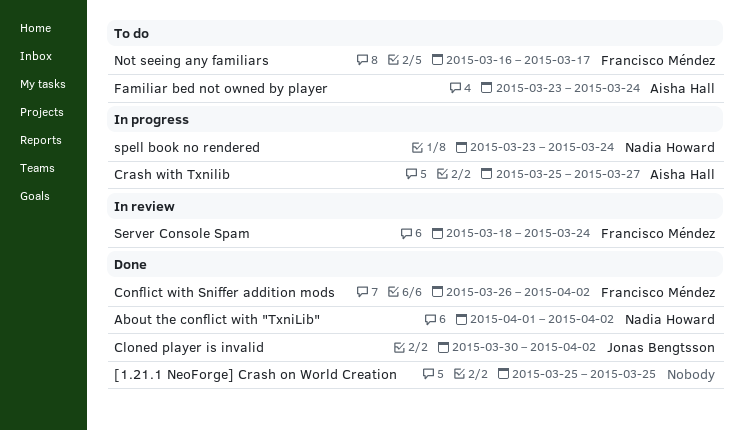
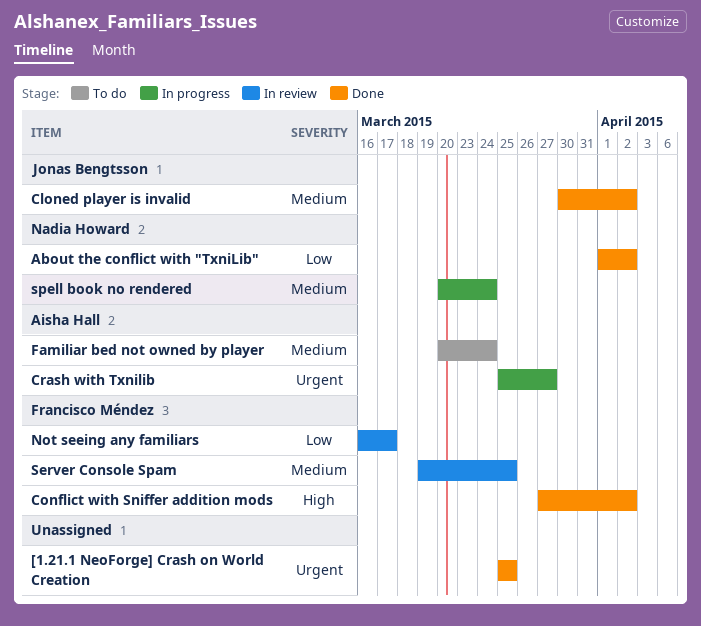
Conflict with Sniffer addition mods, start: Mar 26 -> Mar 27
Familiar bed not owned by player, start: Mar 23 -> Mar 20
Not seeing any familiars, status: To do -> In review
Server Console Spam, start: Mar 18 -> Mar 19
Server Console Spam, due: Mar 24 -> Mar 25
spell book no rendered, start: Mar 23 -> Mar 20

